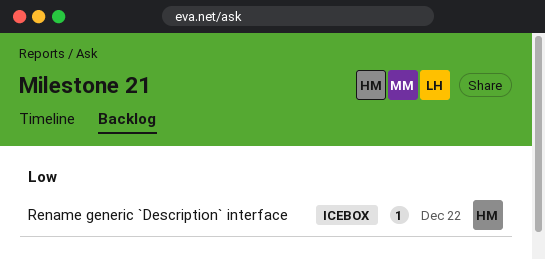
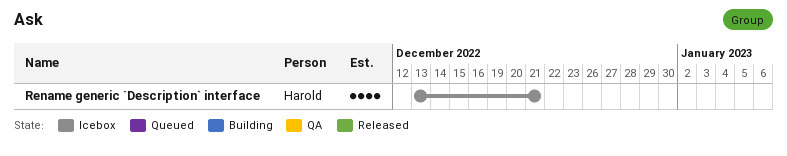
Rename generic `Description` interface, estimate: 1 -> 4
Rename generic `Description` interface, due: Dec 22 -> Dec 21

